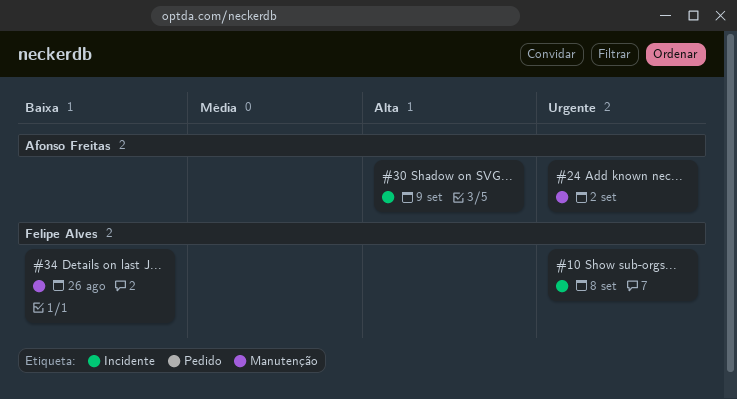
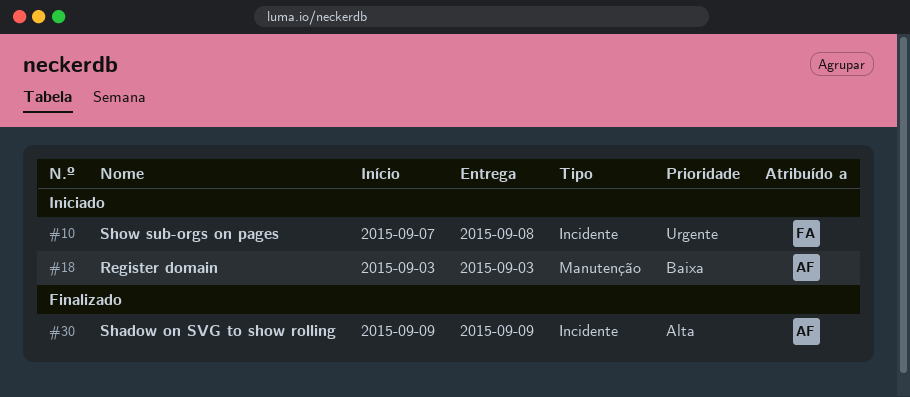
#18: none -> present
#24: present -> none
#34: present -> none

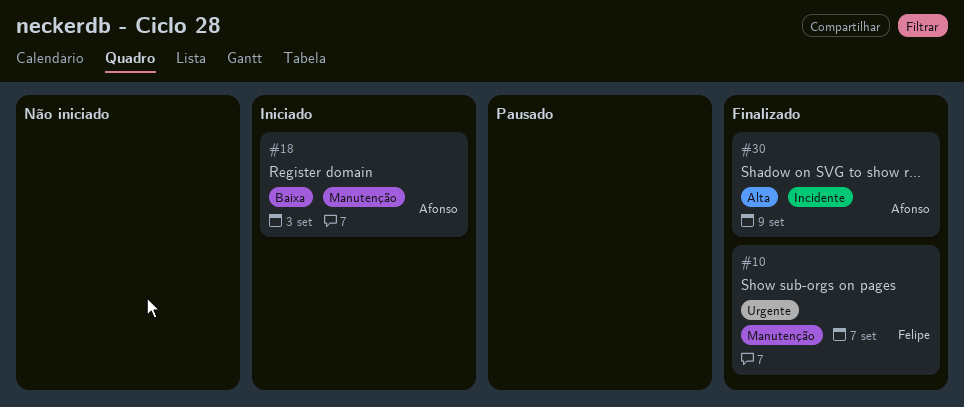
#10, status: Iniciado -> Finalizado
#10, label: Incidente -> Manutenção
#10, due: Sep 8 -> Sep 7

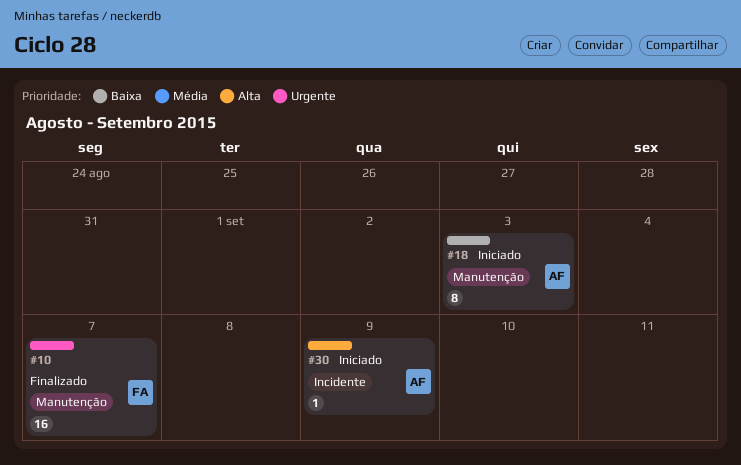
#30, status: Finalizado -> Iniciado

